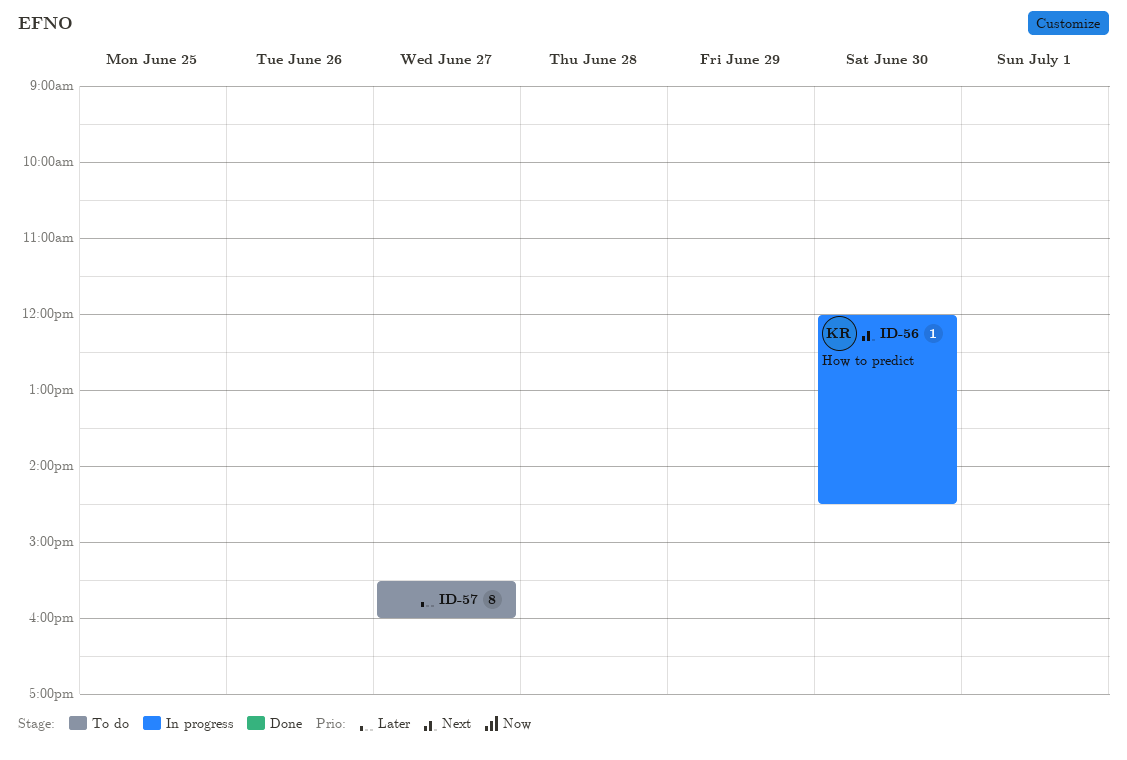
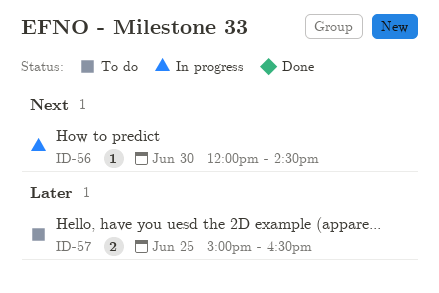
ID-57, estimate: 8 -> 2
ID-57, day: Jun 27 -> Jun 25
ID-57, begins: 15:30 -> 15:00
ID-57, ends: 16:00 -> 16:30

